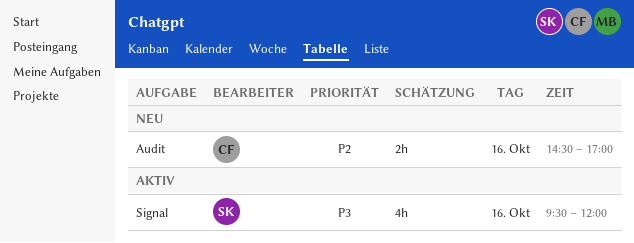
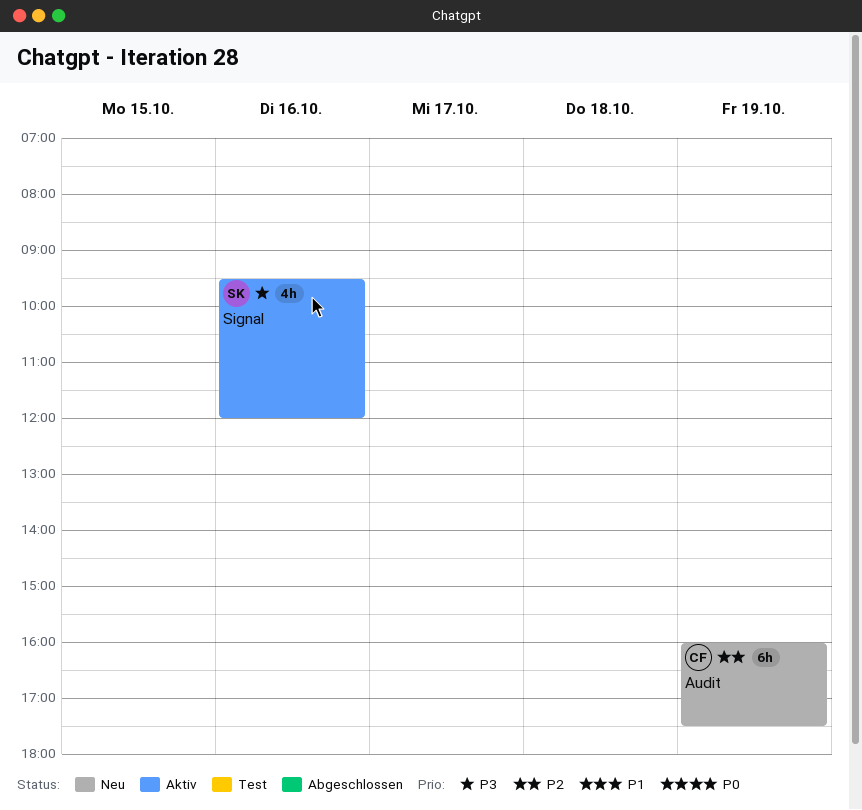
Audit, estimate: 2h -> 6h
Audit, day: Oct 16 -> Oct 19
Audit, begins: 14:30 -> 16:00
Audit, ends: 17:00 -> 17:30

